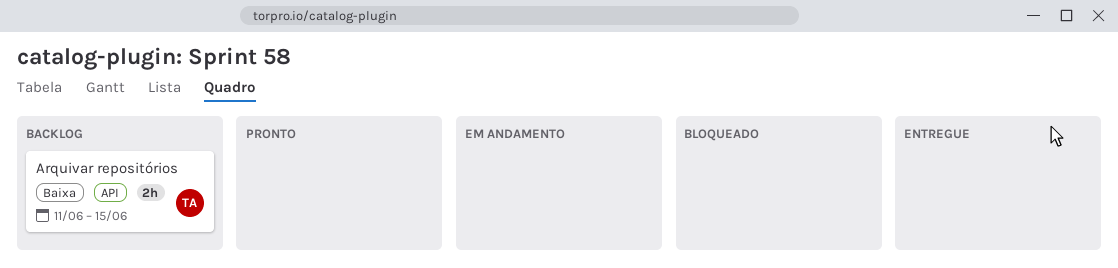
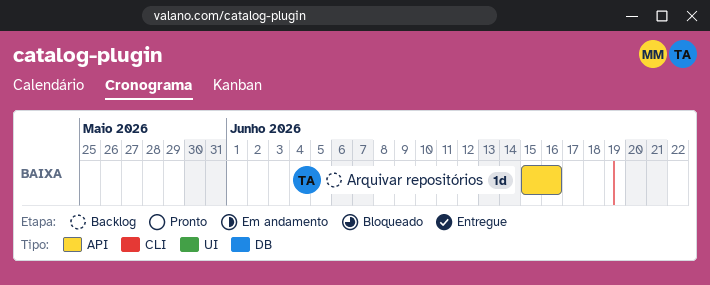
Arquivar repositórios, estimate: 2h -> 1d
Arquivar repositórios, start: Jun 11 -> Jun 15
Arquivar repositórios, due: Jun 15 -> Jun 16

